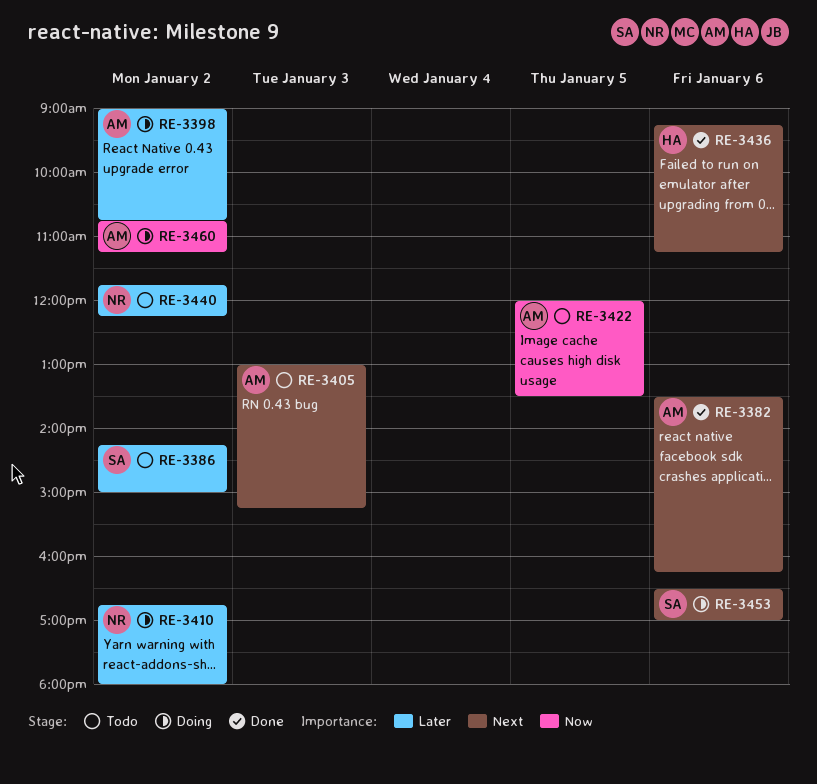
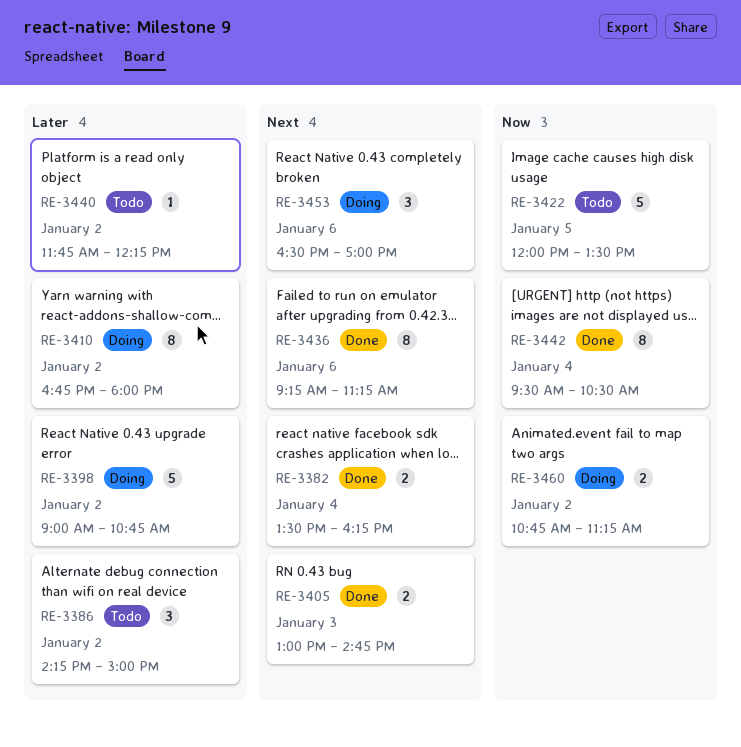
RE-3382, day: Jan 6 -> Jan 4
RE-3405, status: Todo -> Done
RE-3405, ends: 15:15 -> 14:45
RE-3442: none -> present

